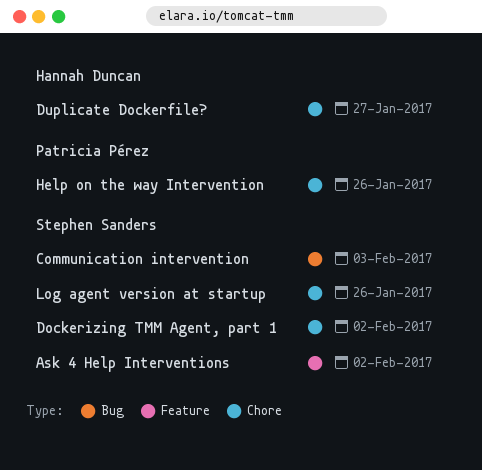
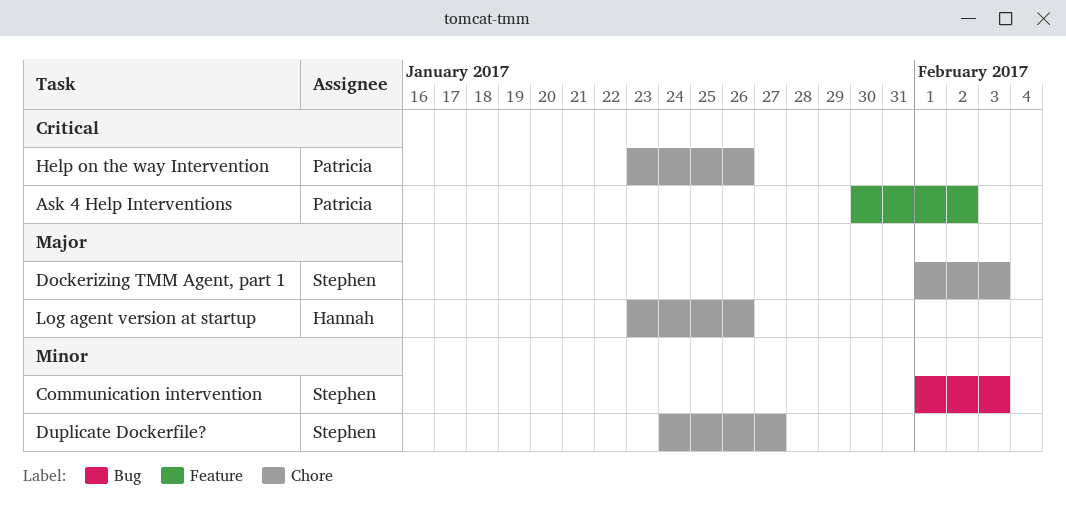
Ask 4 Help Interventions, owner: Stephen Sanders -> Patricia Pérez
Dockerizing TMM Agent, part 1, due: Feb 2 -> Feb 3
Duplicate Dockerfile?, owner: Hannah Duncan -> Stephen Sanders
Log agent version at startup, owner: Stephen Sanders -> Hannah Duncan

